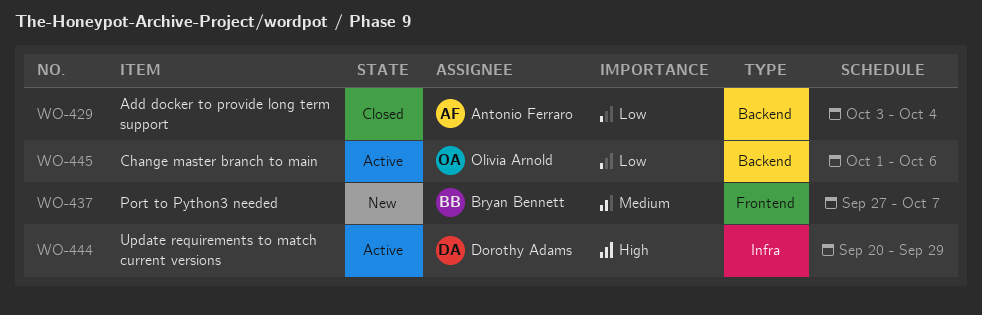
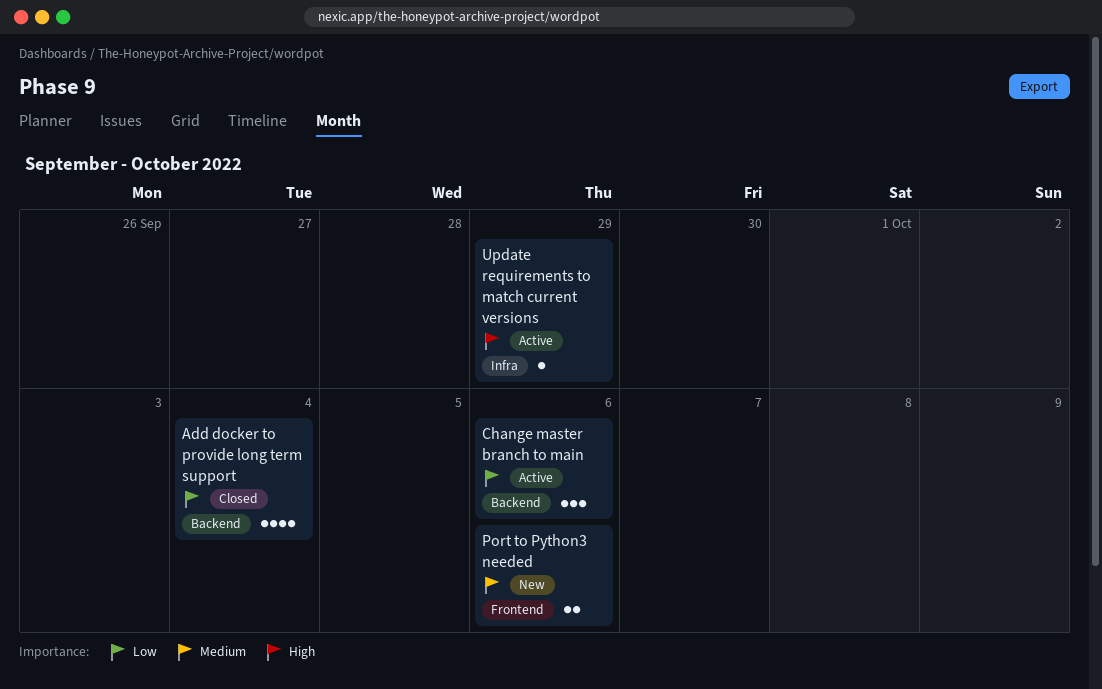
Port to Python3 needed, due: Oct 7 -> Oct 6

